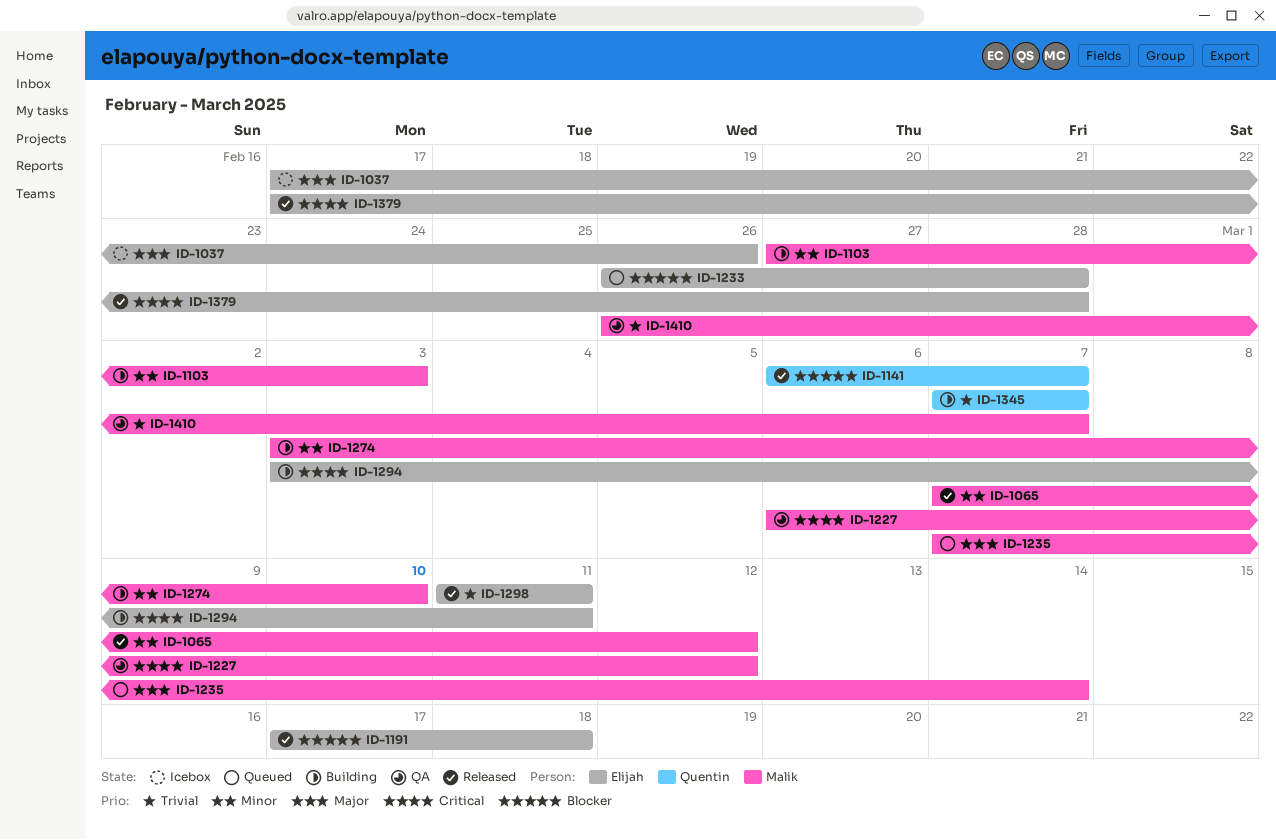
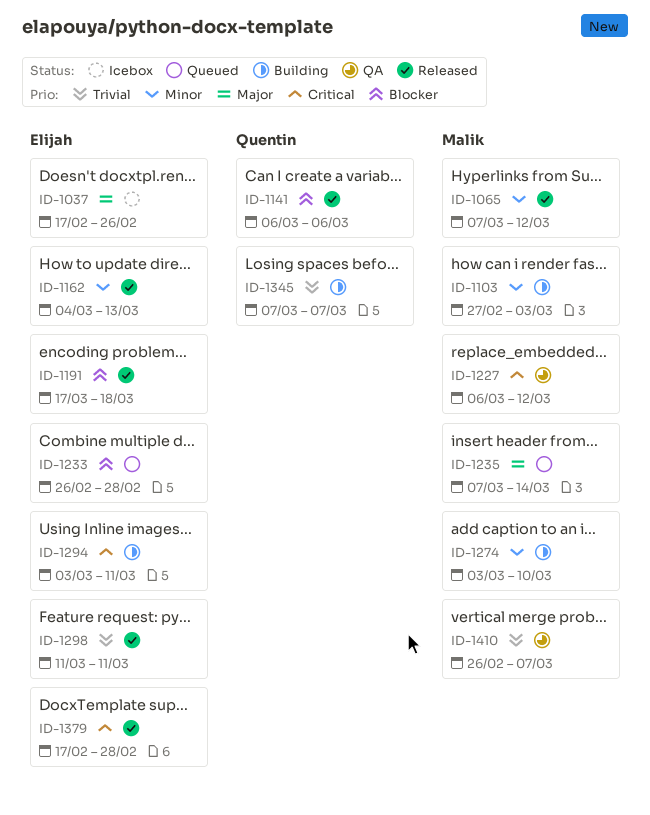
ID-1141, due: Mar 7 -> Mar 6
ID-1162: none -> present

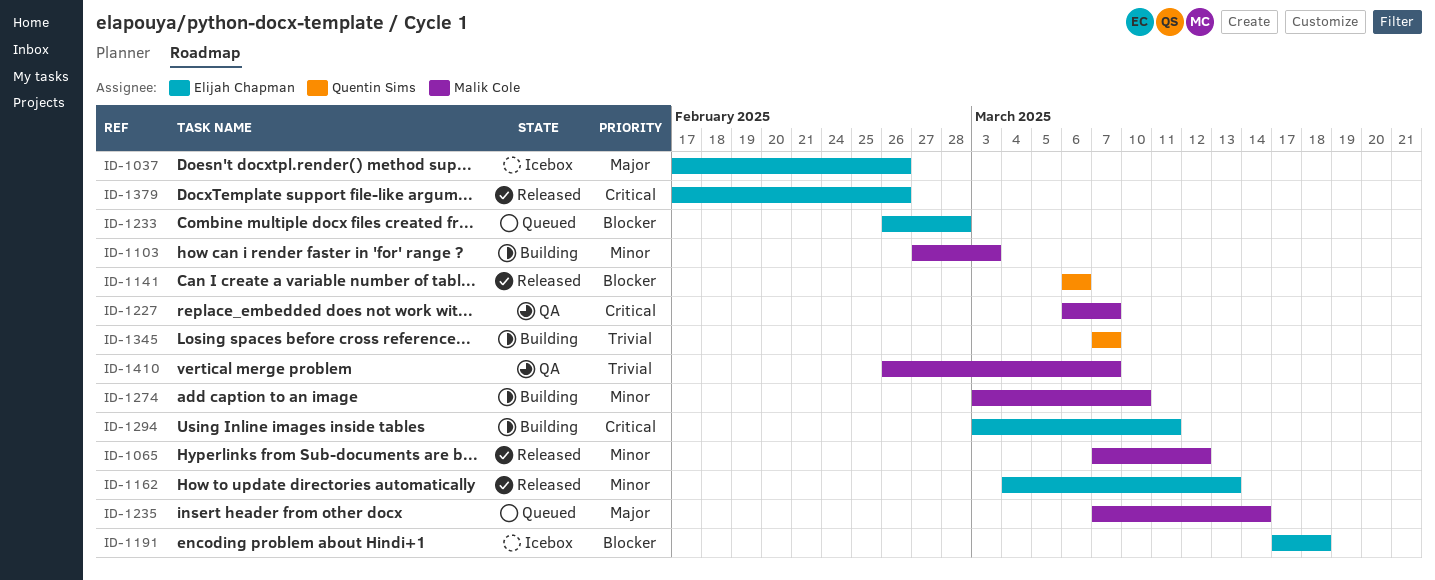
ID-1191, status: Released -> Icebox
ID-1227, due: Mar 12 -> Mar 7
ID-1298: present -> none
ID-1379, due: Feb 28 -> Feb 26

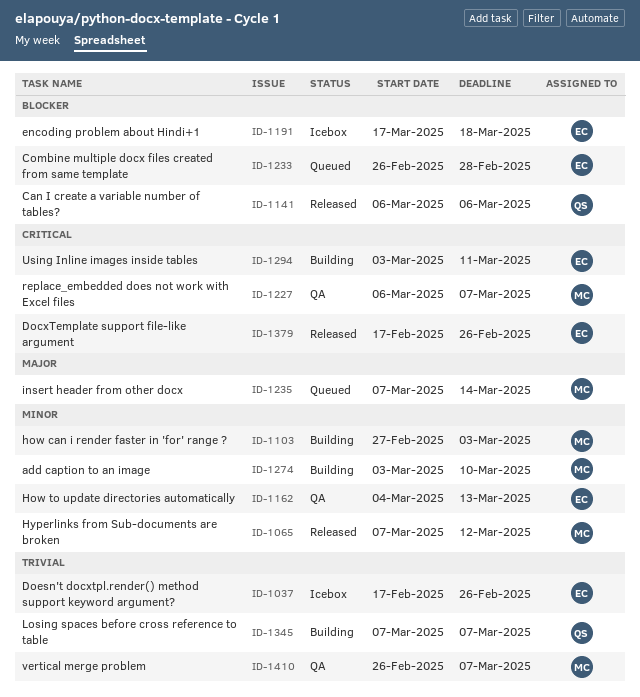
ID-1037, priority: Major -> Trivial
ID-1162, status: Released -> QA

